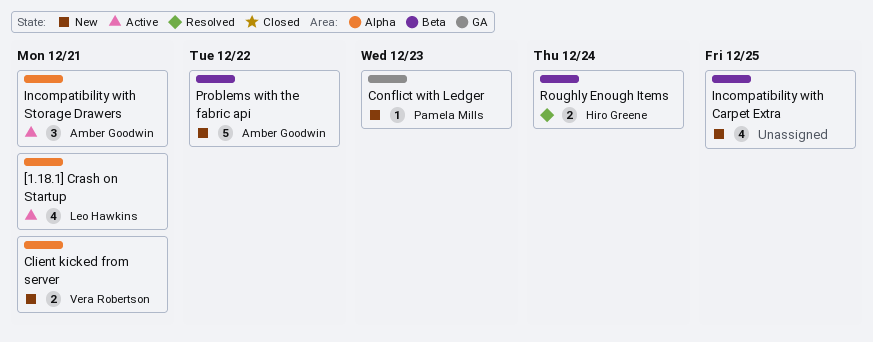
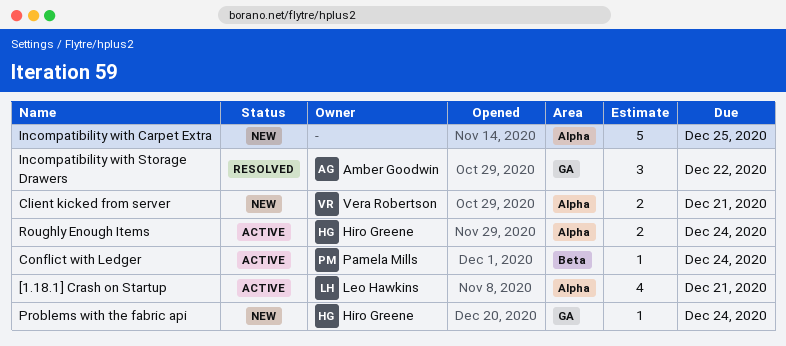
Conflict with Ledger, status: New -> Active
Conflict with Ledger, label: GA -> Beta
Conflict with Ledger, due: Dec 23 -> Dec 24
Incompatibility with Carpet Extra, label: Beta -> Alpha
Incompatibility with Carpet Extra, estimate: 4 -> 5
Incompatibility with Storage Drawers, status: Active -> Resolved
Incompatibility with Storage Drawers, label: Alpha -> GA
Incompatibility with Storage Drawers, due: Dec 21 -> Dec 22
Problems with the fabric api, owner: Amber Goodwin -> Hiro Greene
Problems with the fabric api, label: Beta -> GA
Problems with the fabric api, estimate: 5 -> 1
Problems with the fabric api, due: Dec 22 -> Dec 24
Roughly Enough Items, status: Resolved -> Active
Roughly Enough Items, label: Beta -> Alpha

